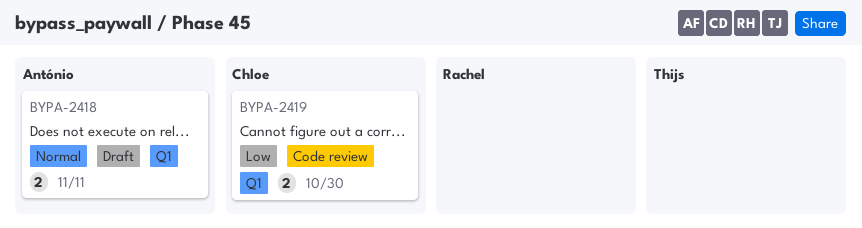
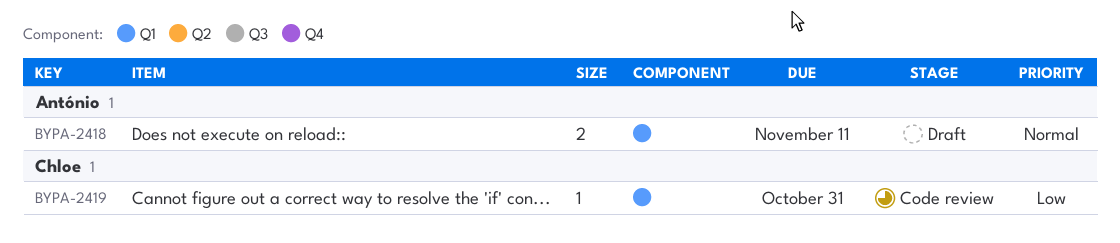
BYPA-2419, estimate: 2 -> 1
BYPA-2419, due: Oct 30 -> Oct 31

